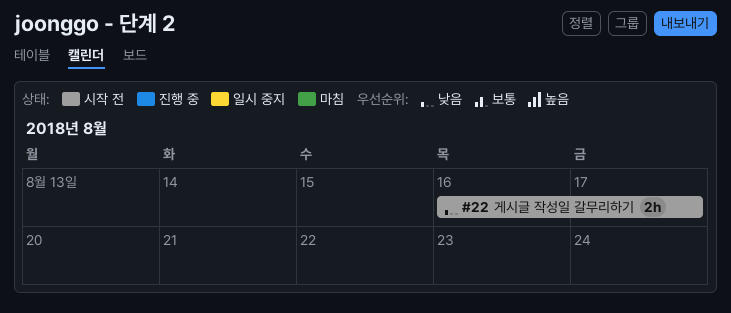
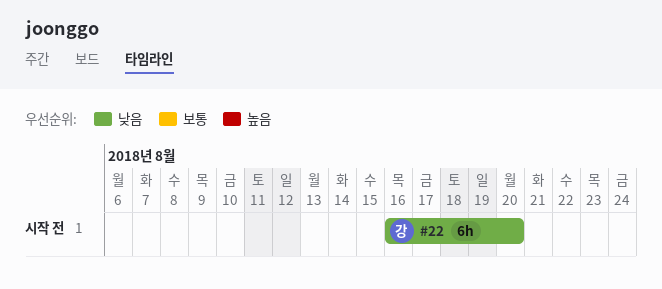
#22, estimate: 2h -> 6h
#22, due: Aug 17 -> Aug 20

